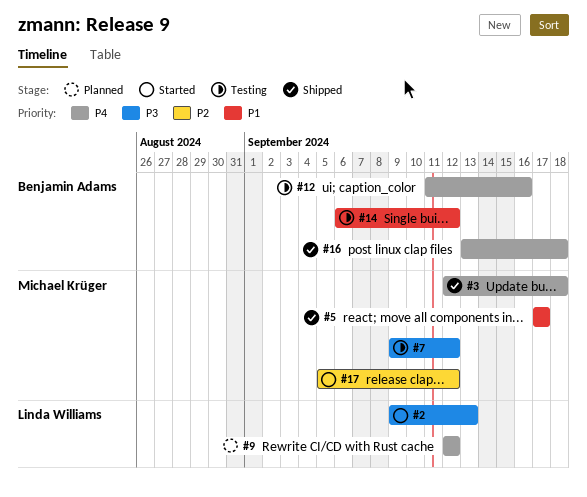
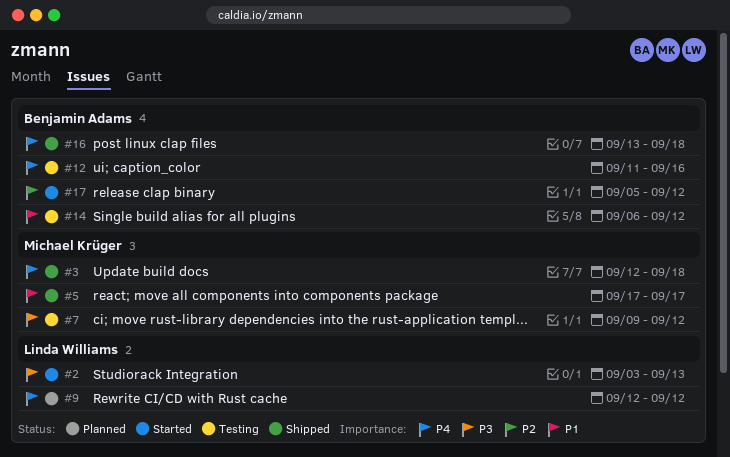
#2, start: Sep 9 -> Sep 3
#17, owner: Michael Krüger -> Benjamin Adams

